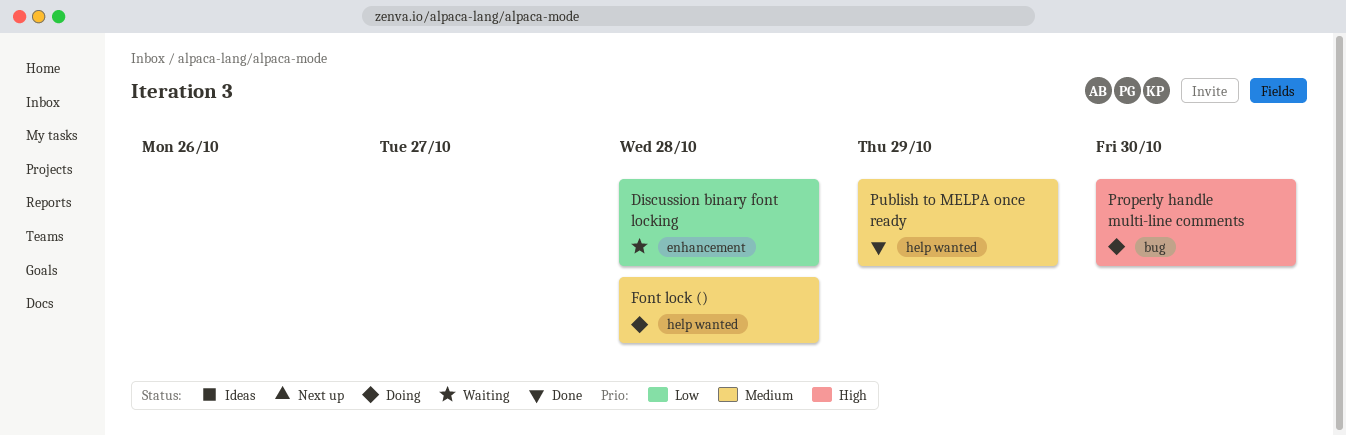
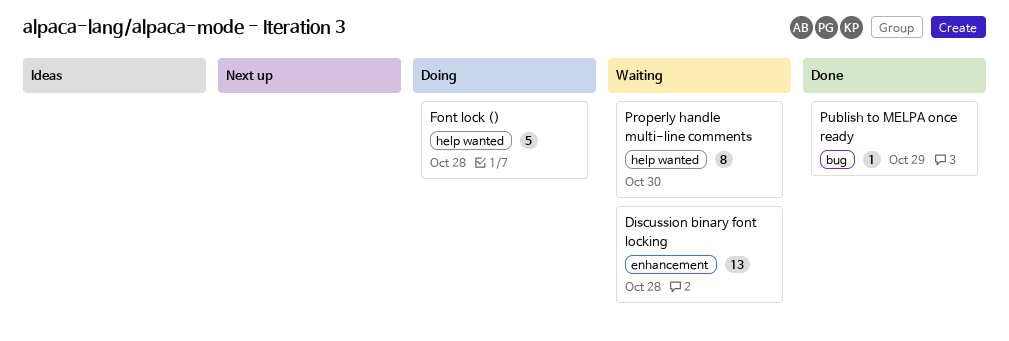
Properly handle multi-line comments, status: Doing -> Waiting
Properly handle multi-line comments, label: bug -> help wanted
Publish to MELPA once ready, label: help wanted -> bug

